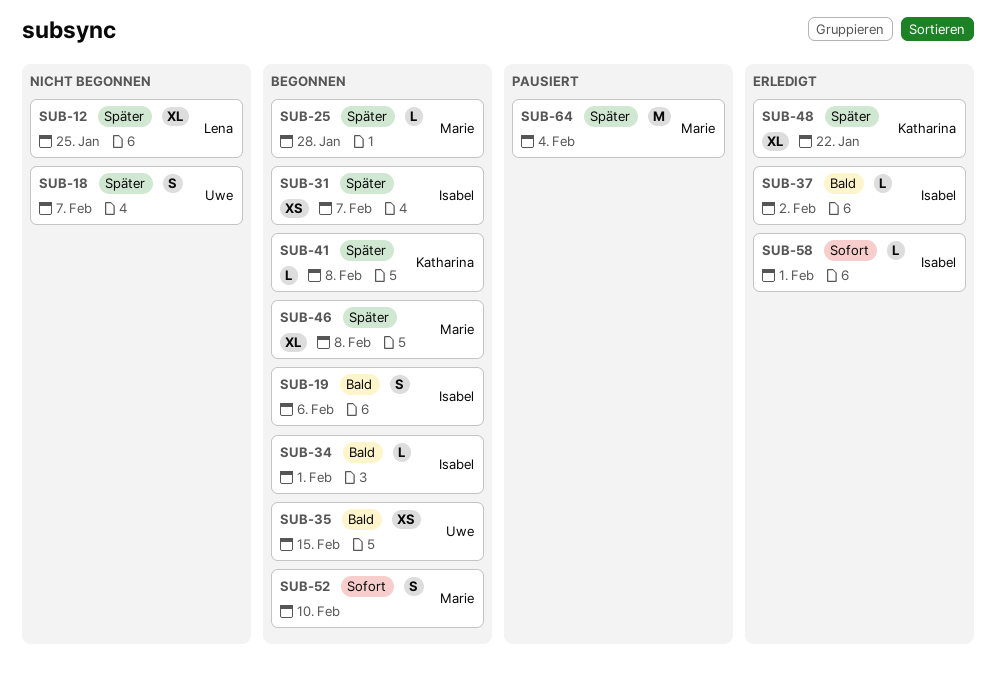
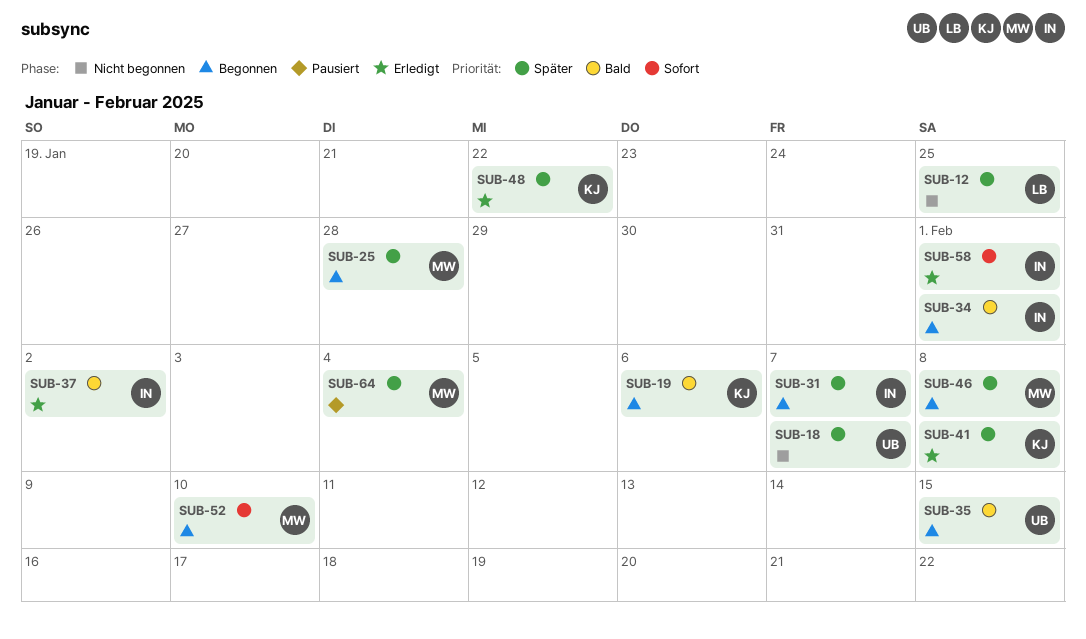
SUB-19, owner: Isabel -> Katharina
SUB-41, status: Begonnen -> Erledigt

